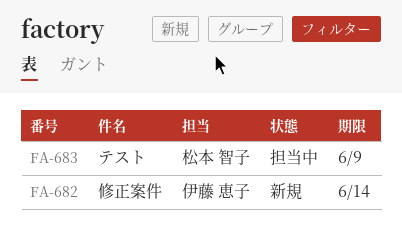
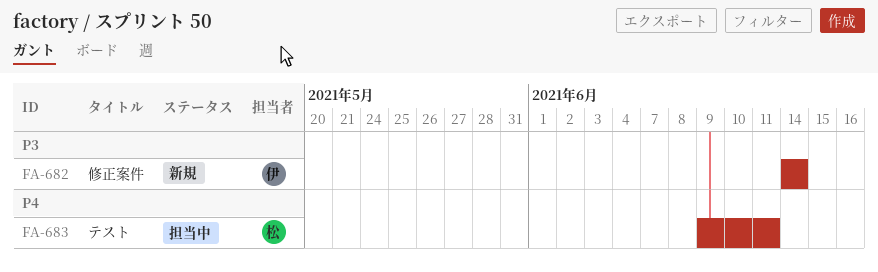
FA-683, due: Jun 9 -> Jun 11

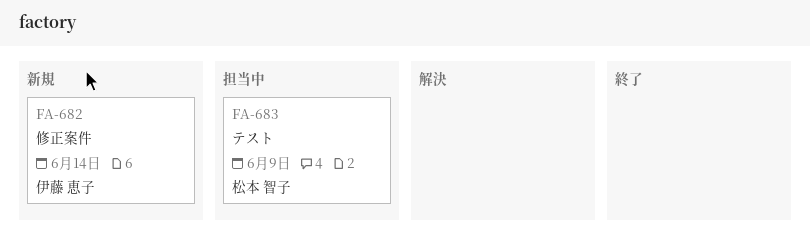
FA-683, due: Jun 11 -> Jun 9

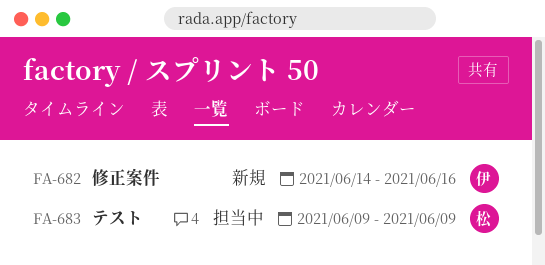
FA-682, due: Jun 14 -> Jun 16

